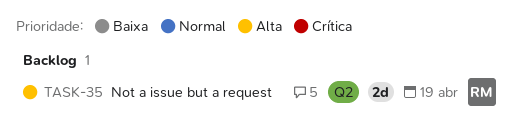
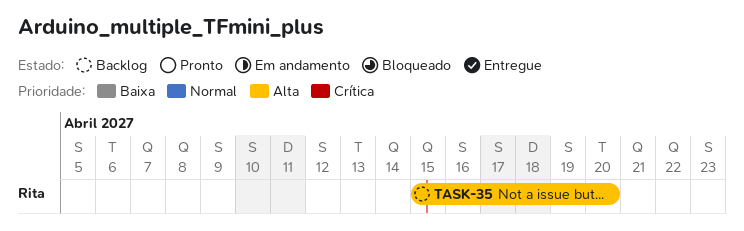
TASK-35, due: Apr 19 -> Apr 20

